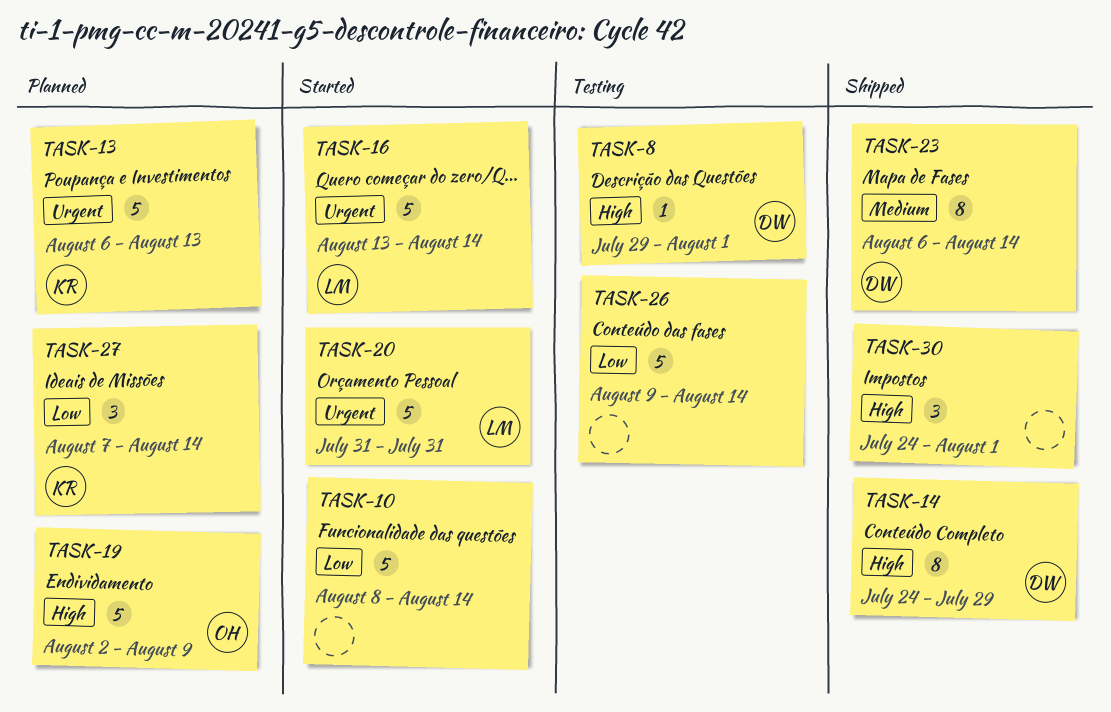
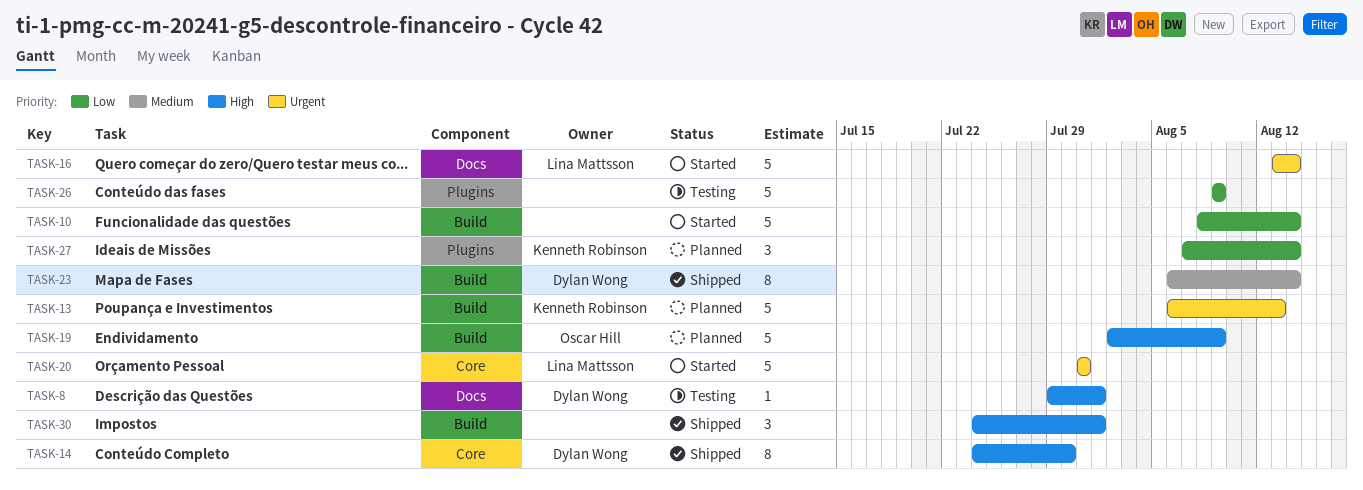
TASK-14, due: Jul 29 -> Jul 30
TASK-26, due: Aug 14 -> Aug 9

